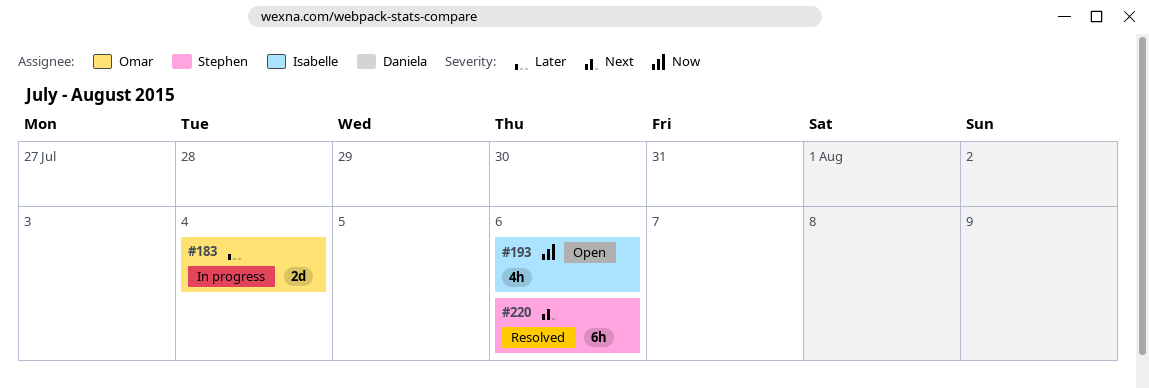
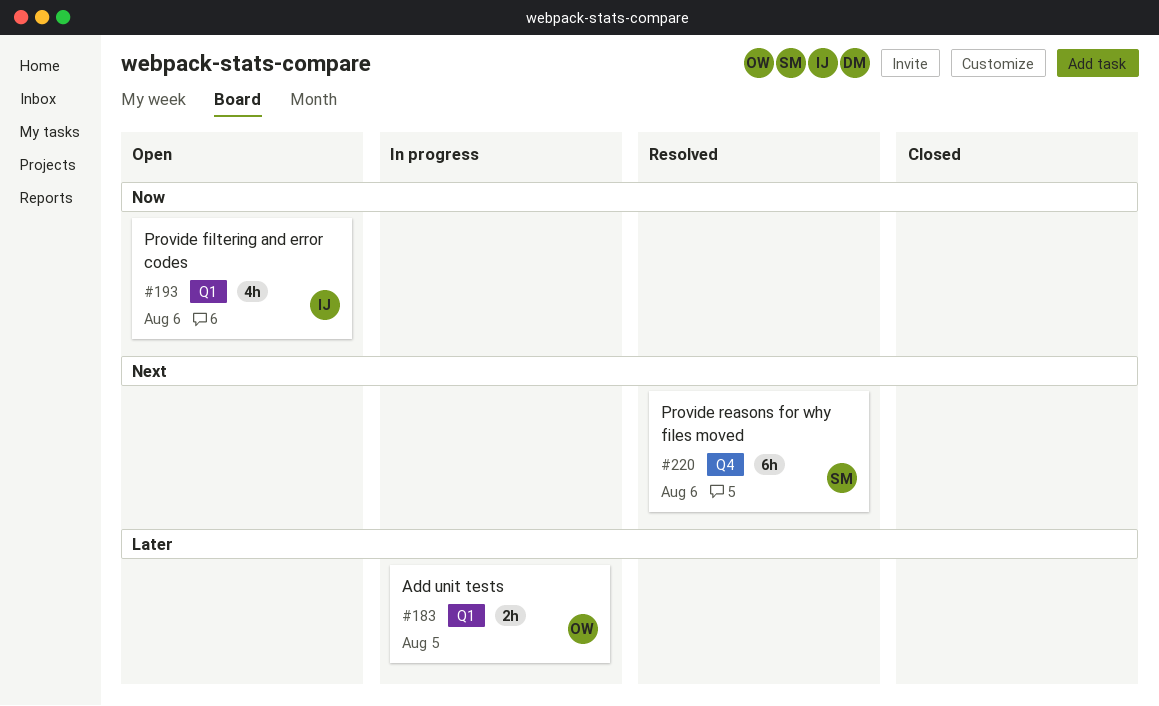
#183, estimate: 2d -> 2h
#183, due: Aug 4 -> Aug 5

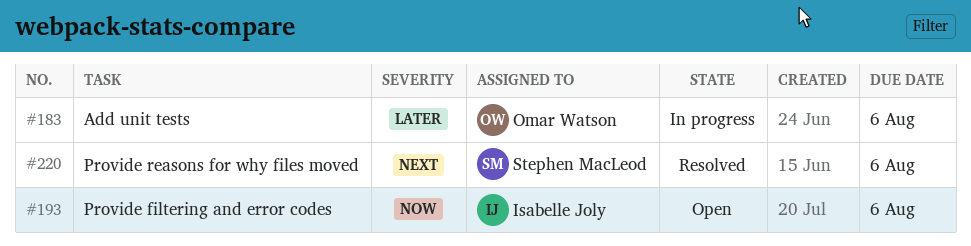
#183, due: Aug 5 -> Aug 6

